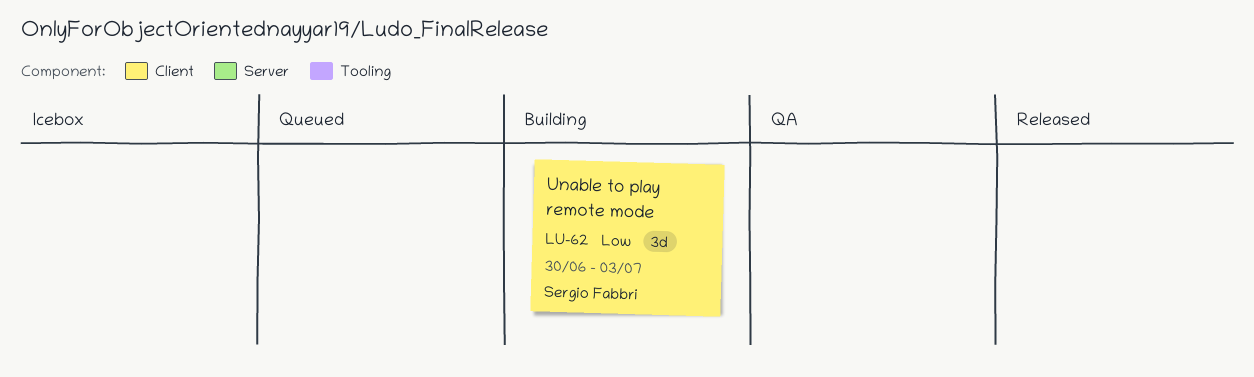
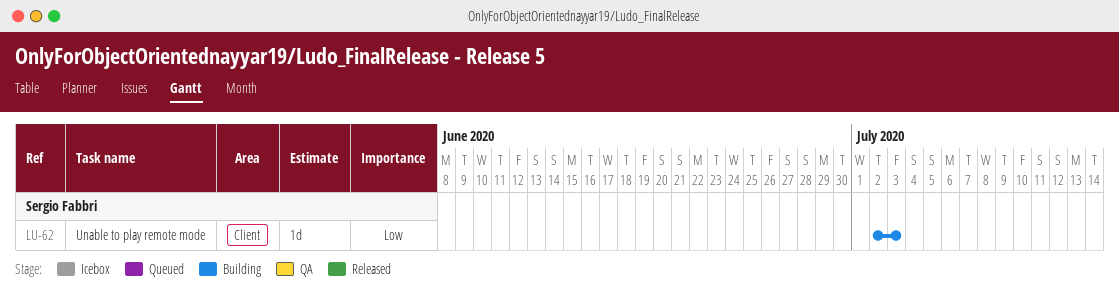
LU-62, estimate: 3d -> 1d
LU-62, start: Jun 30 -> Jul 2

